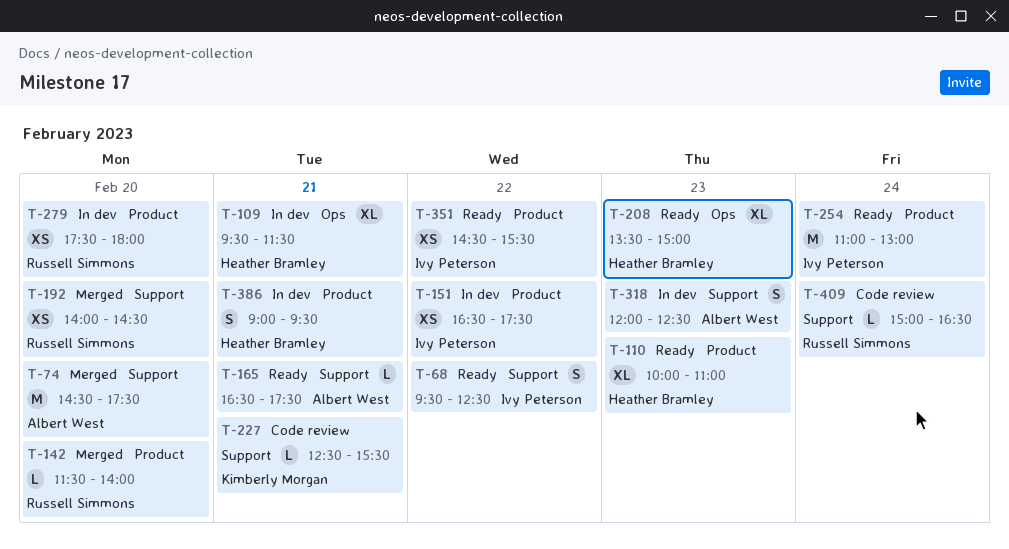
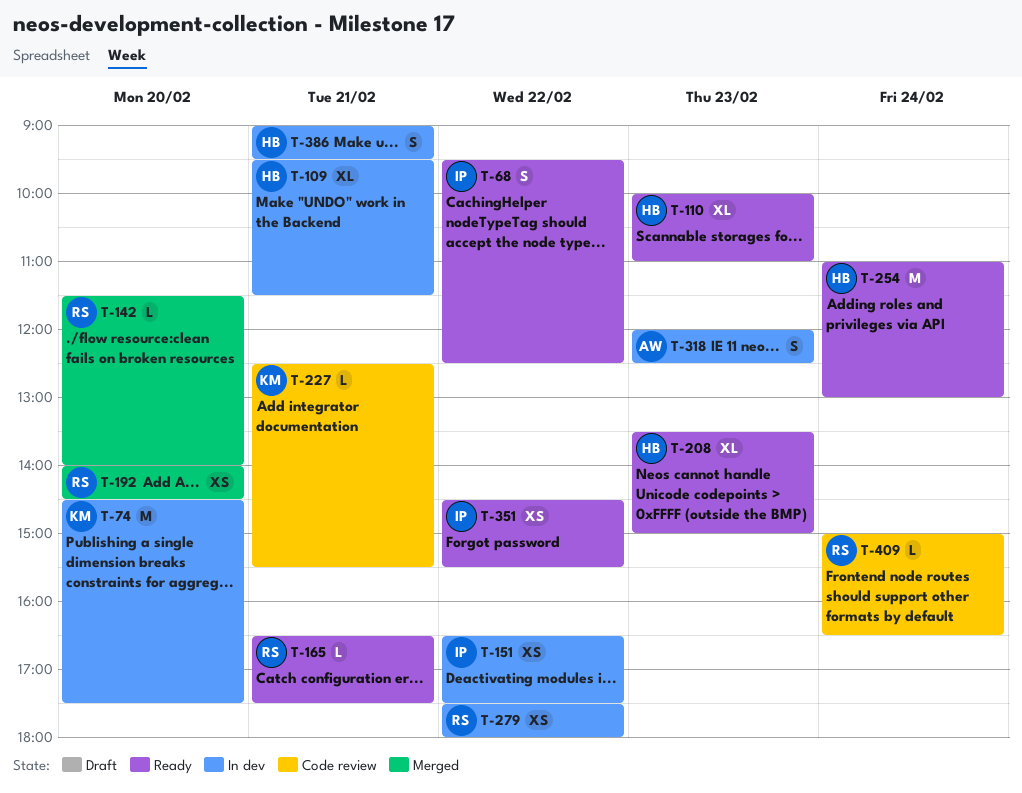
T-74, status: Merged -> In dev
T-74, owner: Albert West -> Kimberly Morgan
T-165, owner: Albert West -> Russell Simmons
T-254, owner: Ivy Peterson -> Heather Bramley
T-279, day: Feb 20 -> Feb 22

